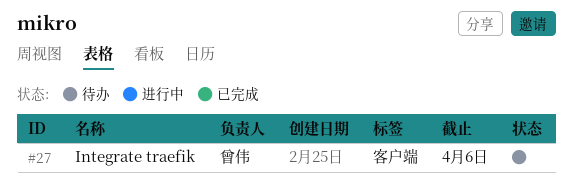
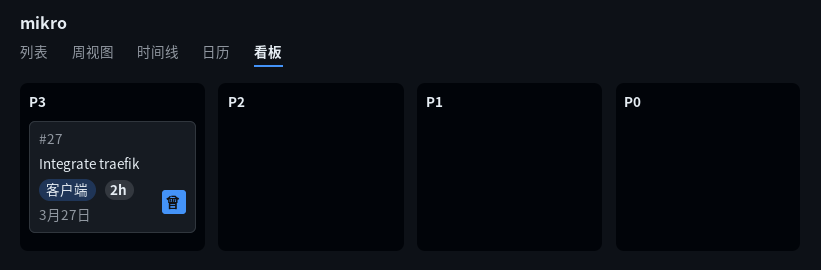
#27, due: Apr 6 -> Mar 27

